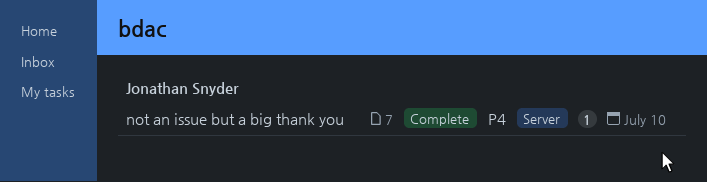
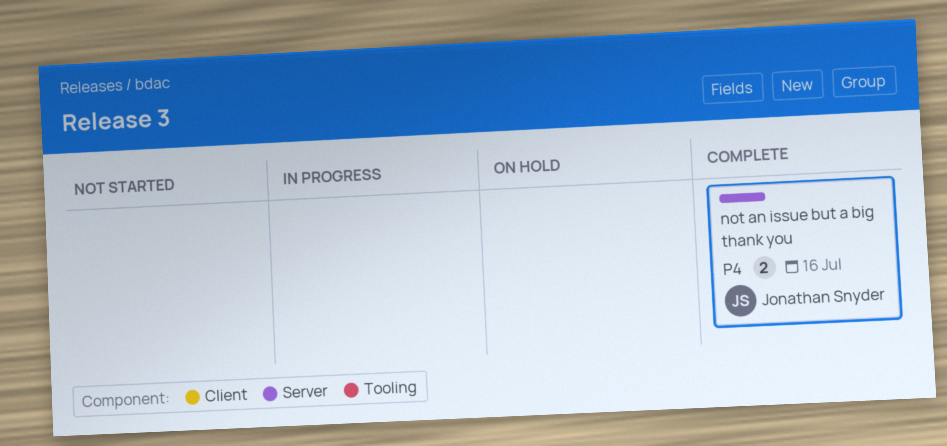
not an issue but a big thank you, estimate: 1 -> 2
not an issue but a big thank you, due: Jul 10 -> Jul 16

